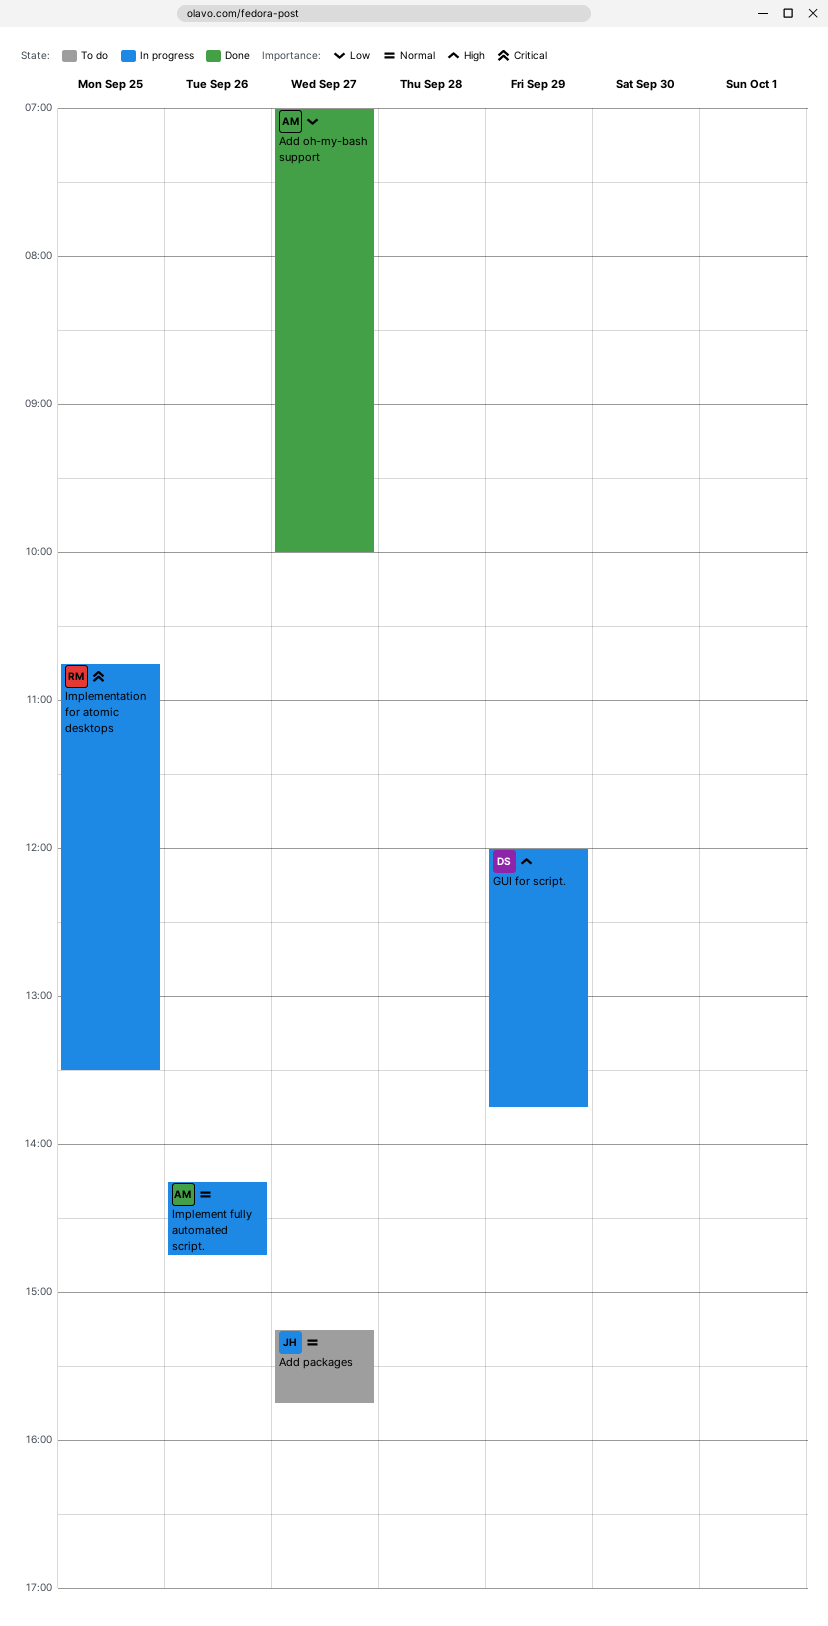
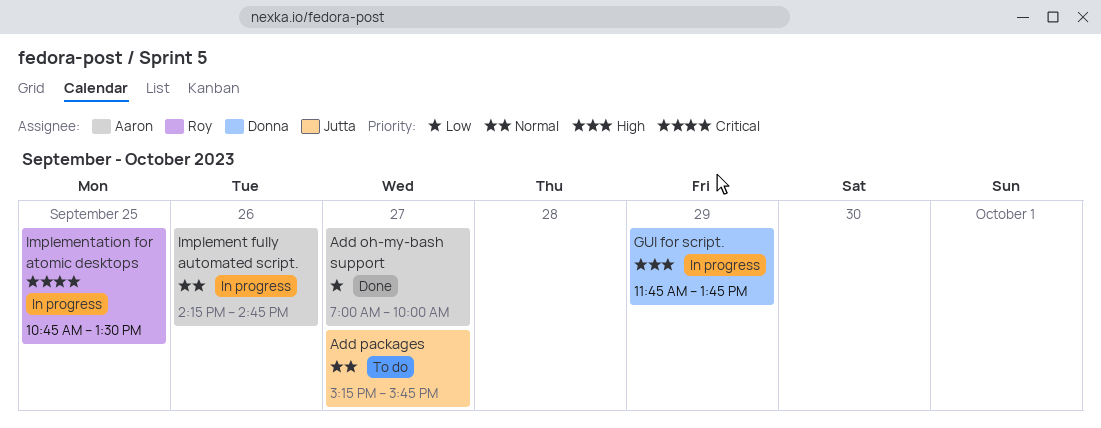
GUI for script., begins: 12:00 -> 11:45

